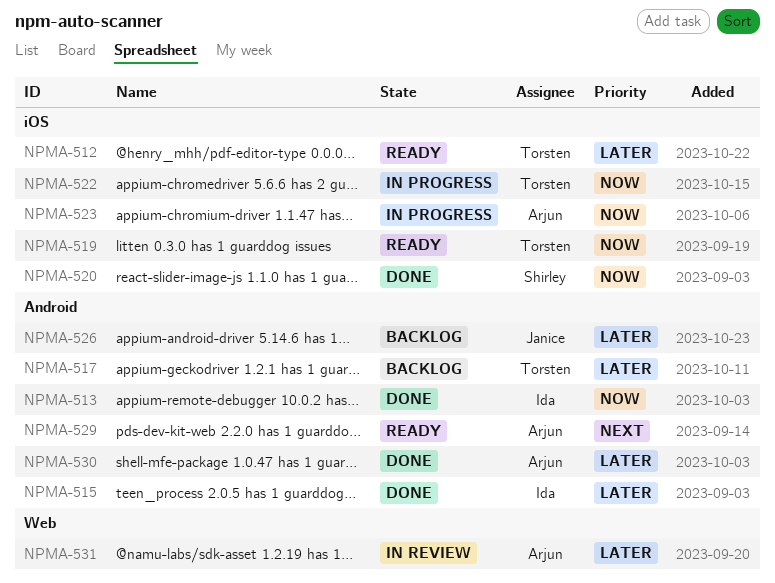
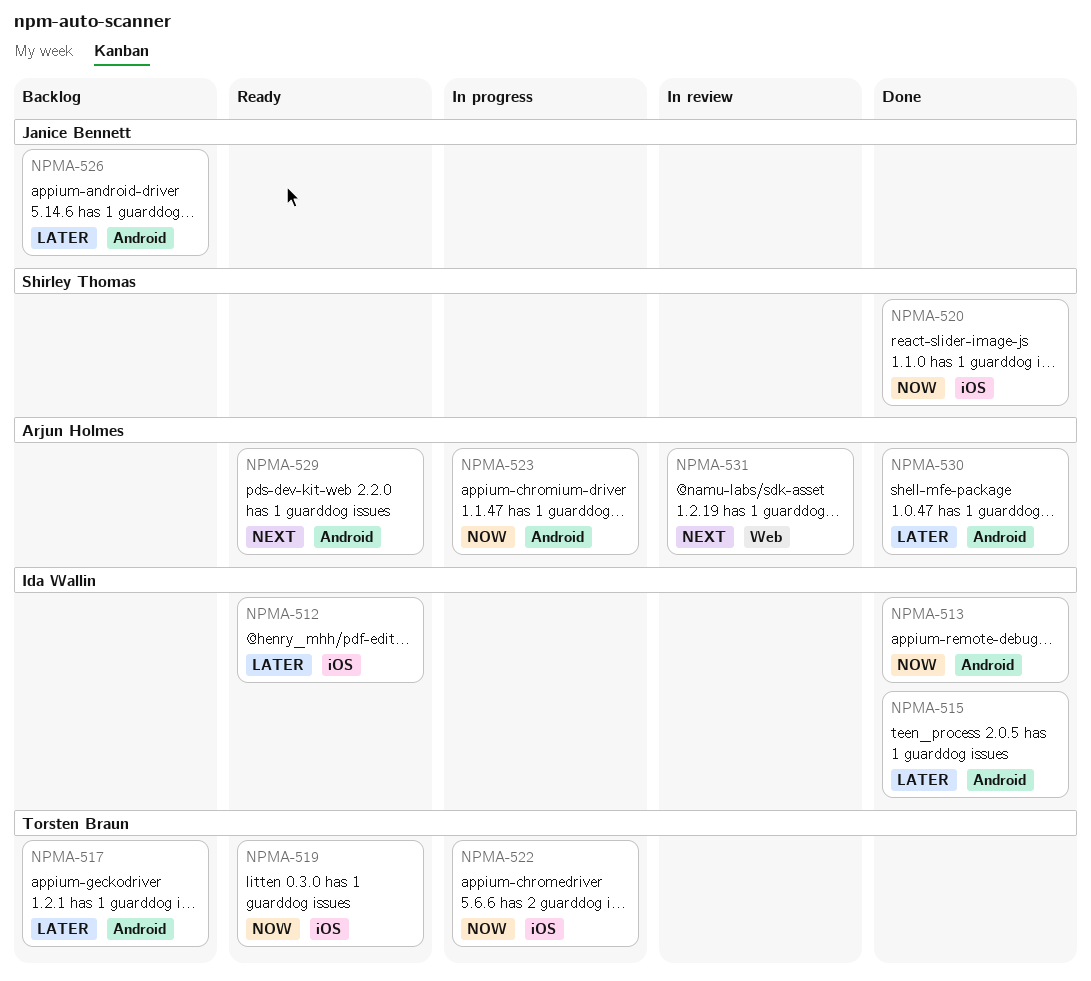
NPMA-512, owner: Torsten Braun -> Ida Wallin
NPMA-523, label: iOS -> Android
NPMA-531, priority: Later -> Next

